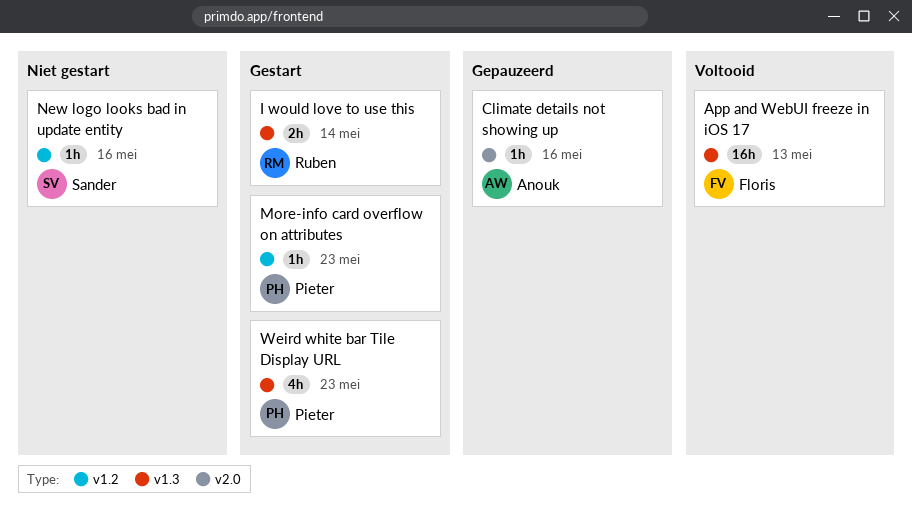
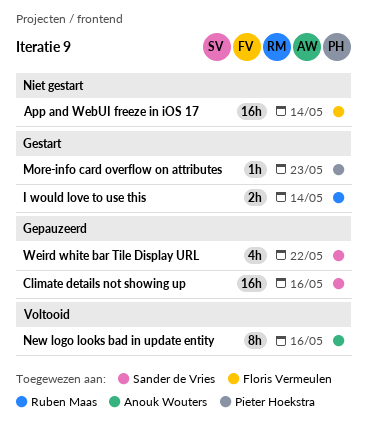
App and WebUI freeze in iOS 17, status: Voltooid -> Niet gestart
App and WebUI freeze in iOS 17, due: May 13 -> May 14
Climate details not showing up, owner: Anouk Wouters -> Sander de Vries
Climate details not showing up, estimate: 1h -> 16h
New logo looks bad in update entity, status: Niet gestart -> Voltooid
New logo looks bad in update entity, owner: Sander de Vries -> Anouk Wouters
New logo looks bad in update entity, estimate: 1h -> 8h
Weird white bar Tile Display URL, status: Gestart -> Gepauzeerd
Weird white bar Tile Display URL, owner: Pieter Hoekstra -> Sander de Vries
Weird white bar Tile Display URL, due: May 23 -> May 22

